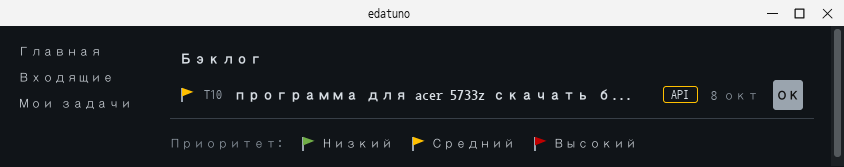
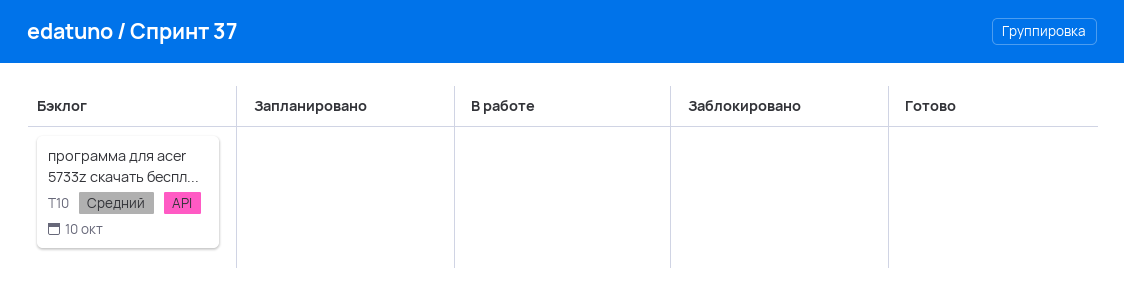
T10, due: Oct 8 -> Oct 10

